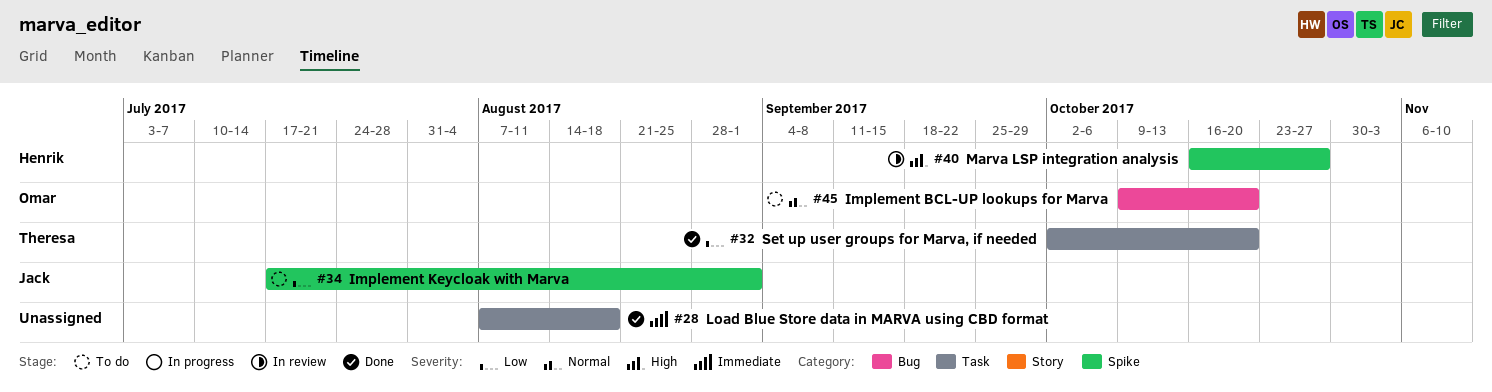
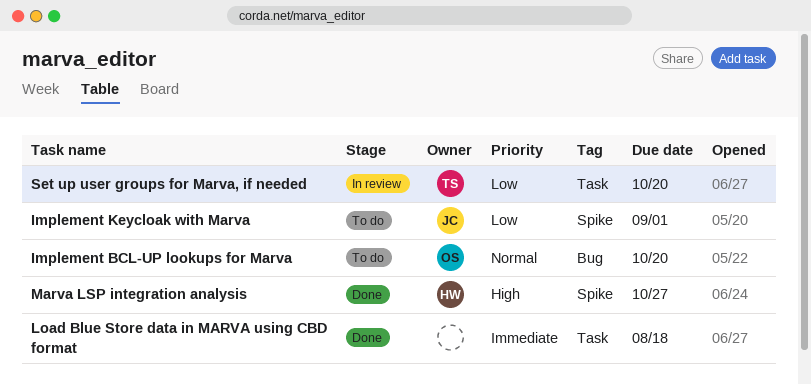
Marva LSP integration analysis, status: In review -> Done
Set up user groups for Marva, if needed, status: Done -> In review

